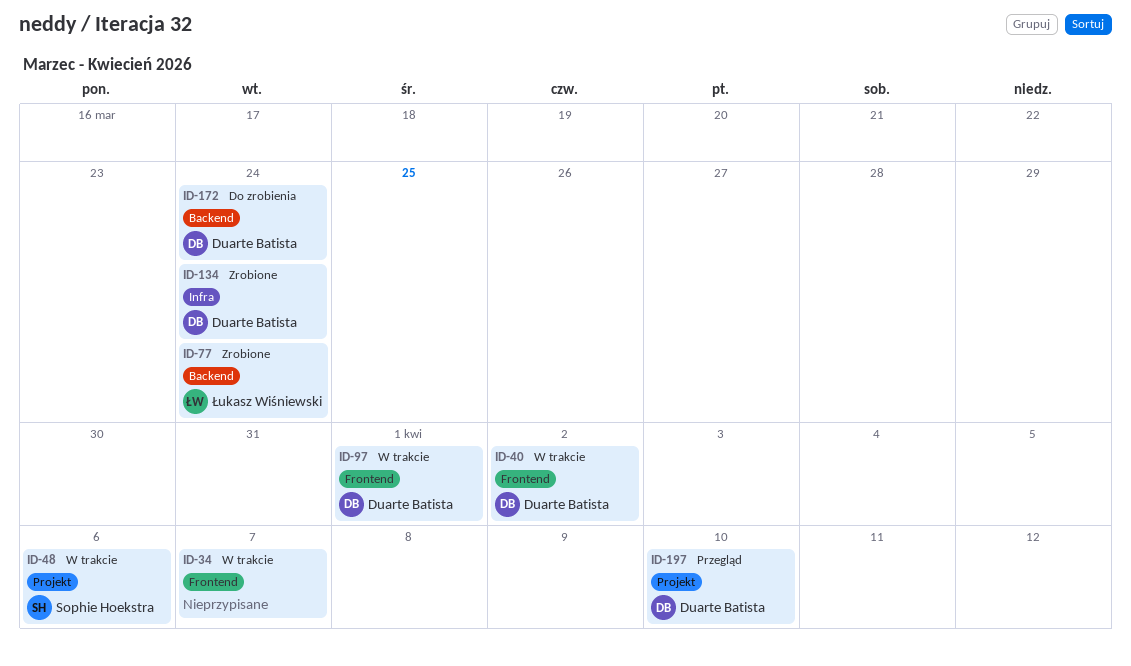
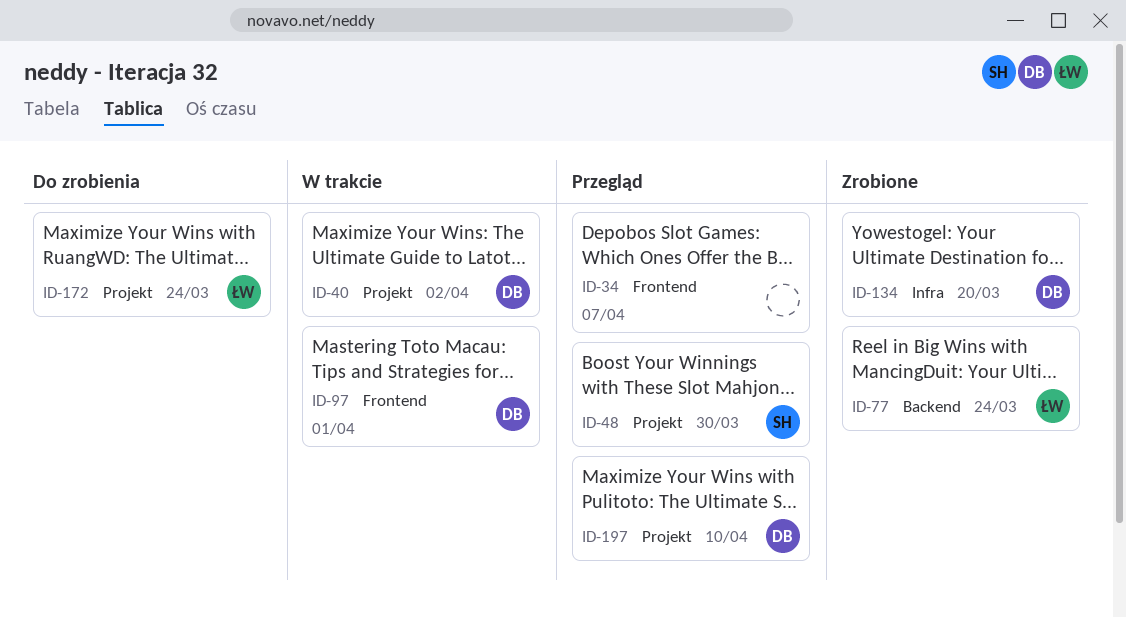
ID-34, status: W trakcie -> Przegląd
ID-40, label: Frontend -> Projekt
ID-48, status: W trakcie -> Przegląd
ID-48, due: Apr 6 -> Mar 30
ID-134, due: Mar 24 -> Mar 20
ID-172, owner: Duarte Batista -> Łukasz Wiśniewski
ID-172, label: Backend -> Projekt

